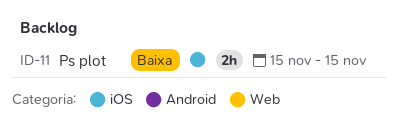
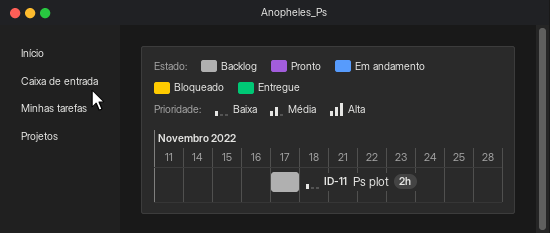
ID-11, start: Nov 15 -> Nov 17
ID-11, due: Nov 15 -> Nov 17

